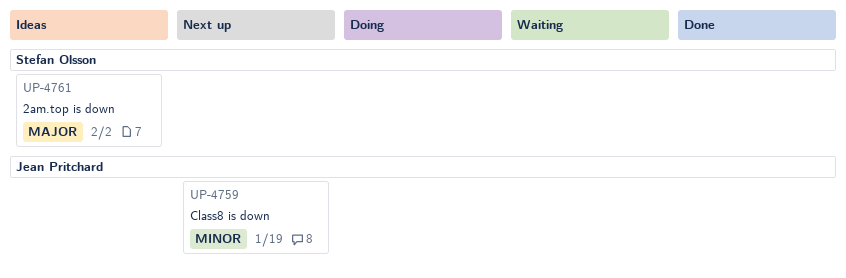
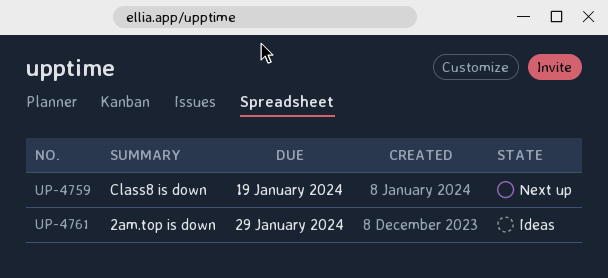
UP-4761, due: Feb 2 -> Jan 29

